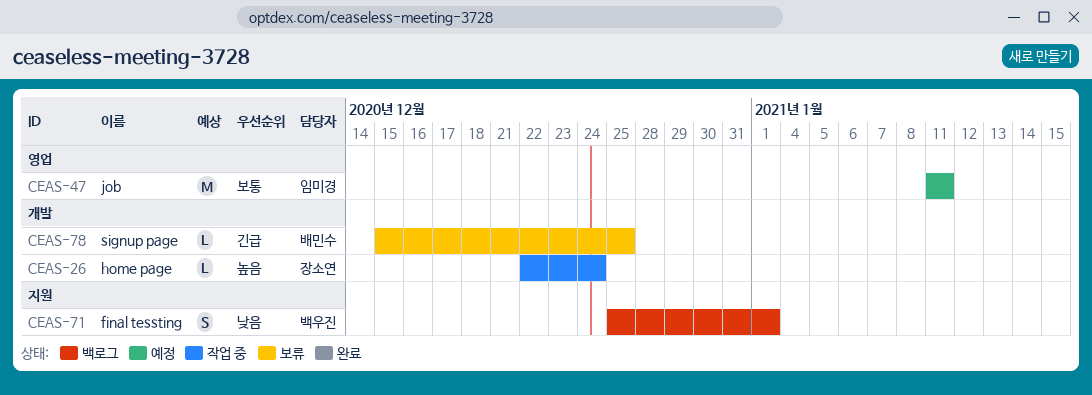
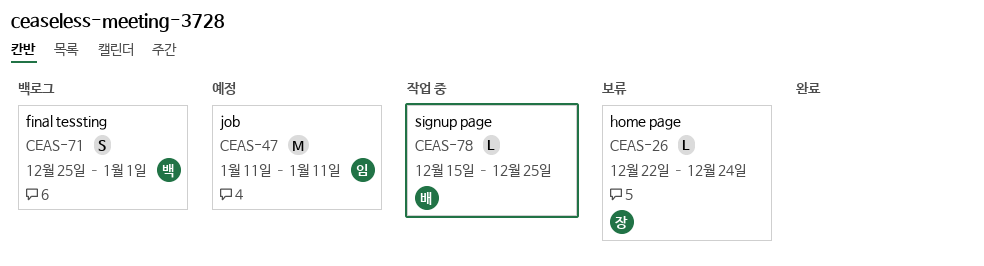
CEAS-26, status: 작업 중 -> 보류
CEAS-78, status: 보류 -> 작업 중

